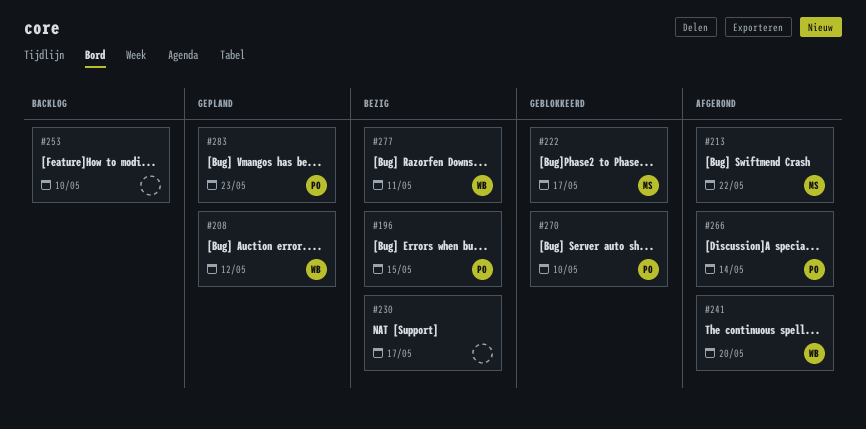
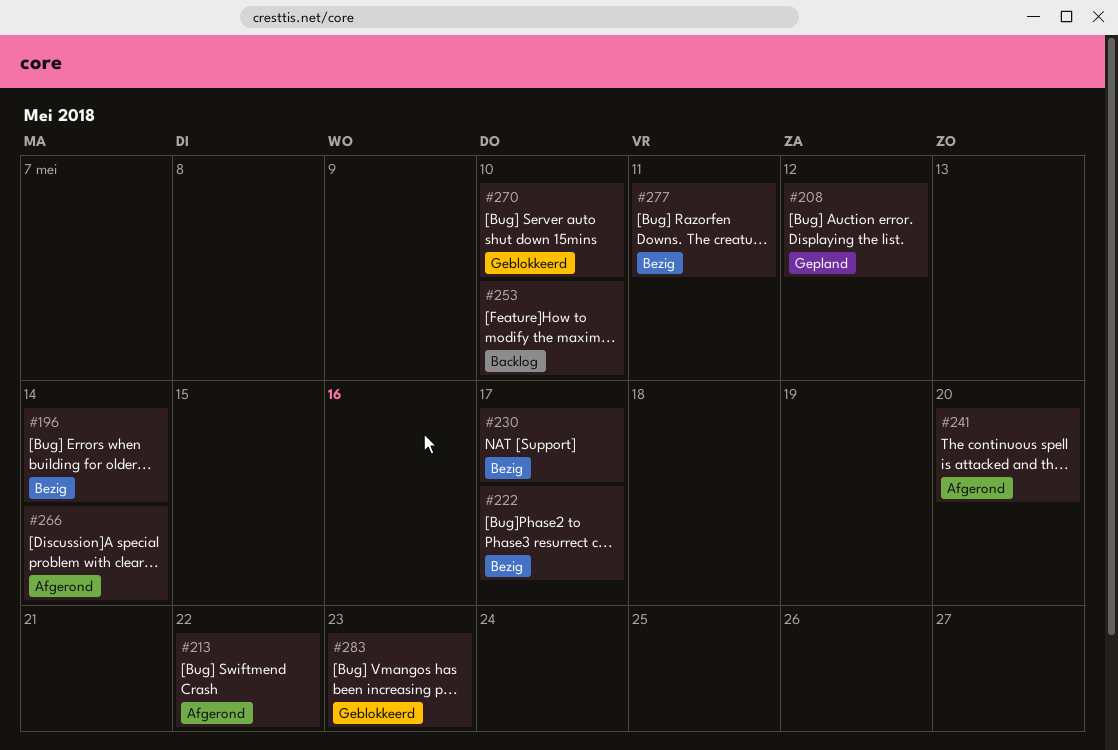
#196, due: May 15 -> May 14
#222, status: Geblokkeerd -> Bezig
#283, status: Gepland -> Geblokkeerd

